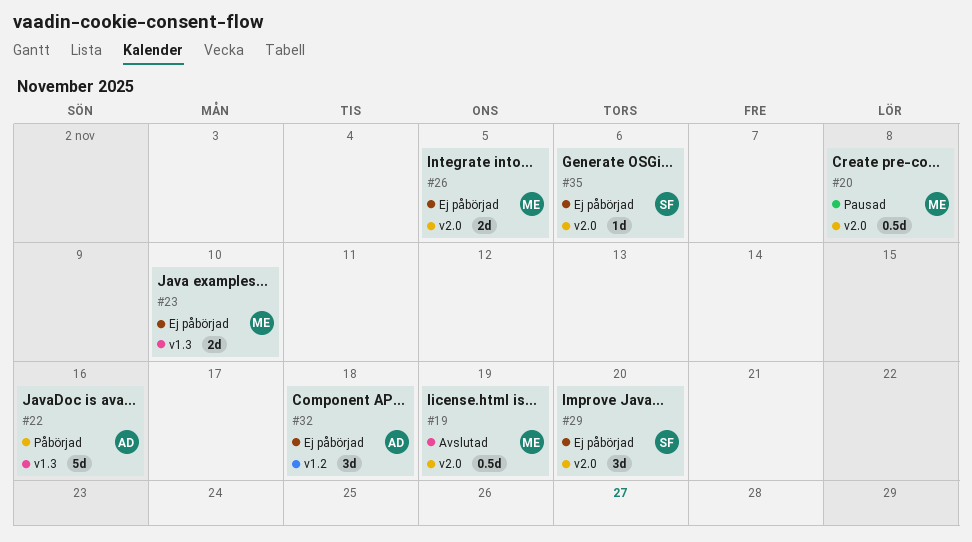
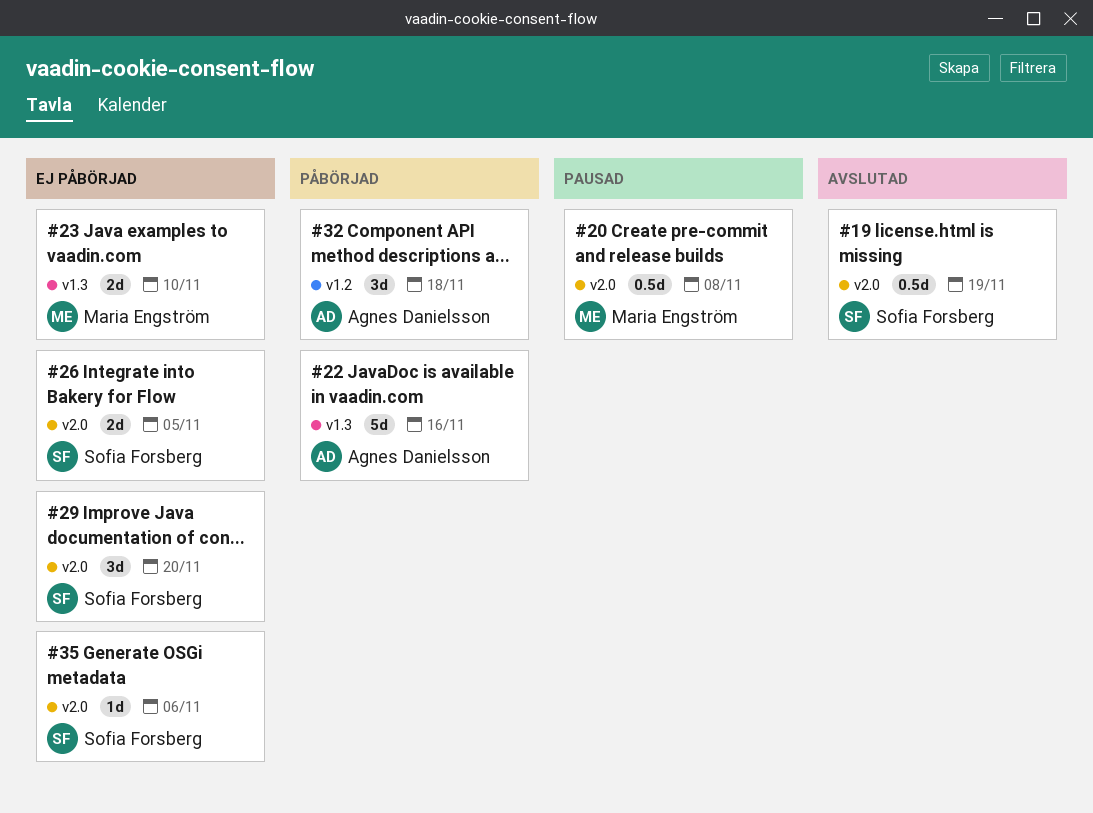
#19, owner: Maria Engström -> Sofia Forsberg
#26, owner: Maria Engström -> Sofia Forsberg
#32, status: Ej påbörjad -> Påbörjad

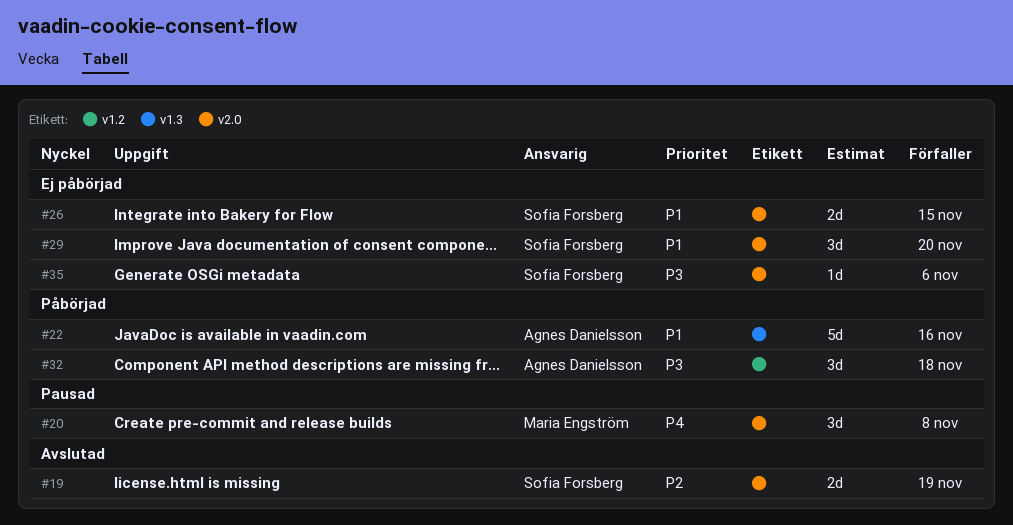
#19, estimate: 0.5d -> 2d
#20, estimate: 0.5d -> 3d
#23: present -> none
#26, due: Nov 5 -> Nov 15

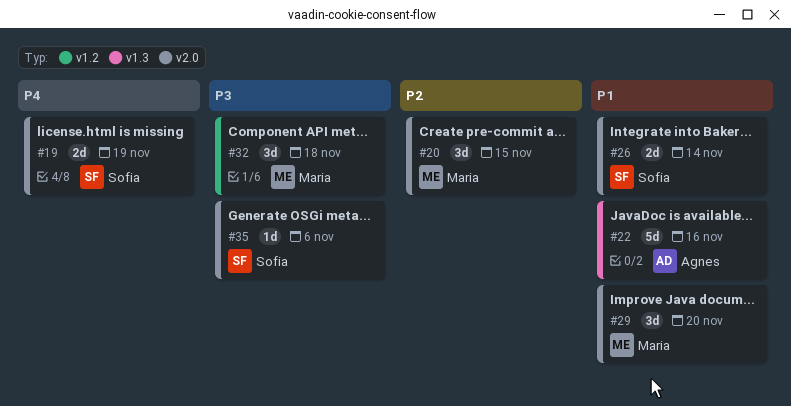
#19, priority: P2 -> P4
#20, priority: P4 -> P2
#20, due: Nov 8 -> Nov 15
#26, due: Nov 15 -> Nov 14
#29, owner: Sofia Forsberg -> Maria Engström
#32, owner: Agnes Danielsson -> Maria Engström

